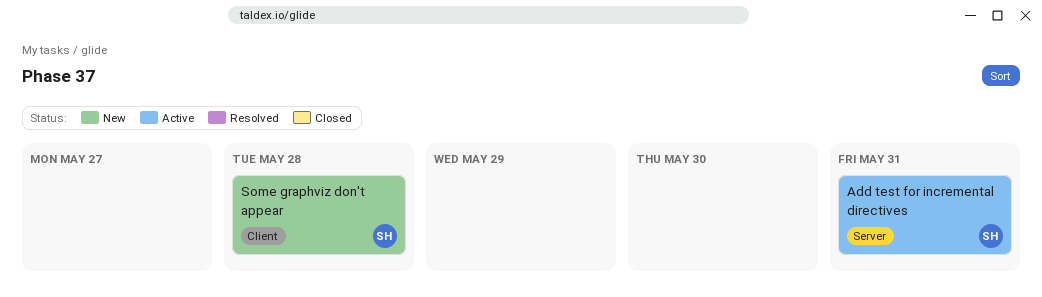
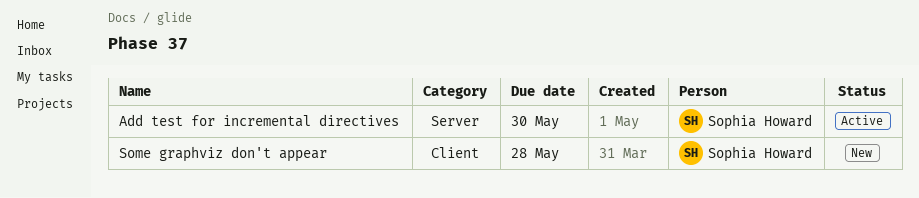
Add test for incremental directives, due: May 31 -> May 30

